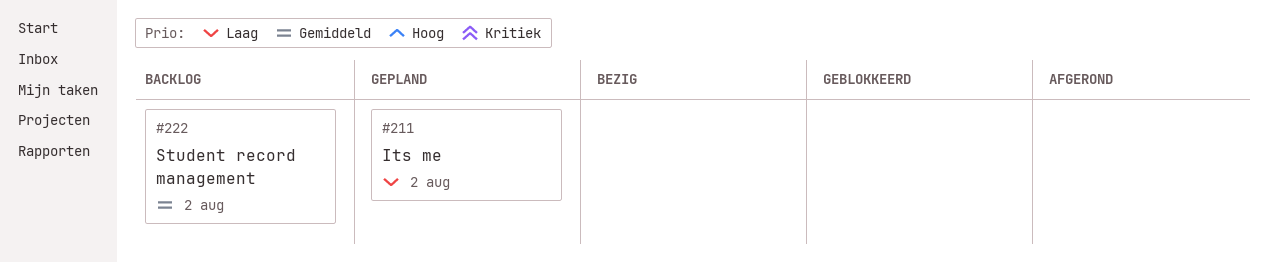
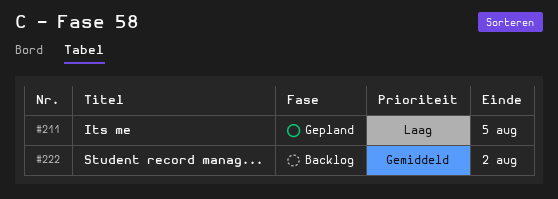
#211, due: Aug 2 -> Aug 5

